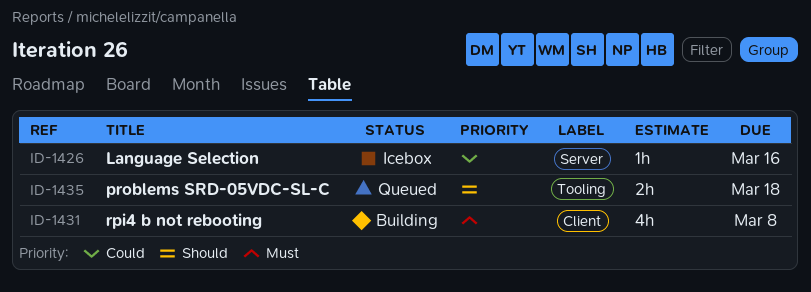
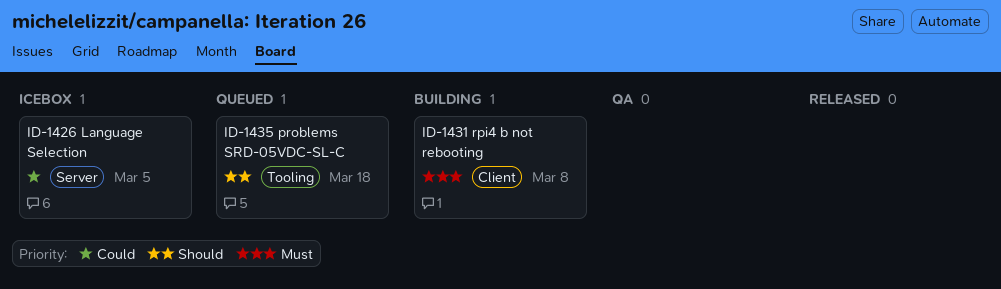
ID-1426, due: Mar 16 -> Mar 5

